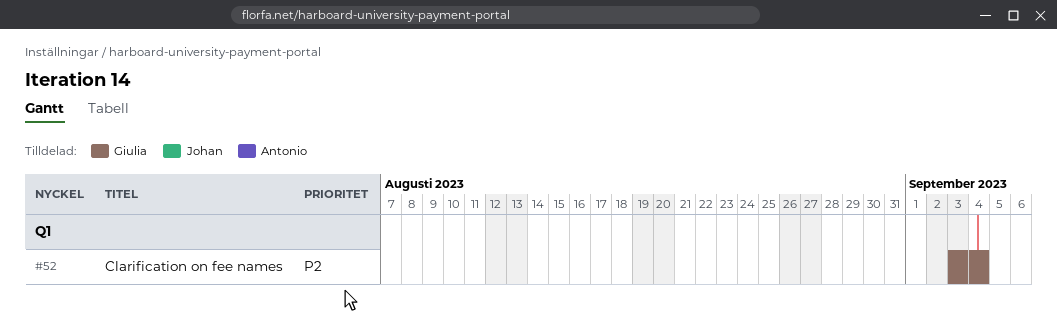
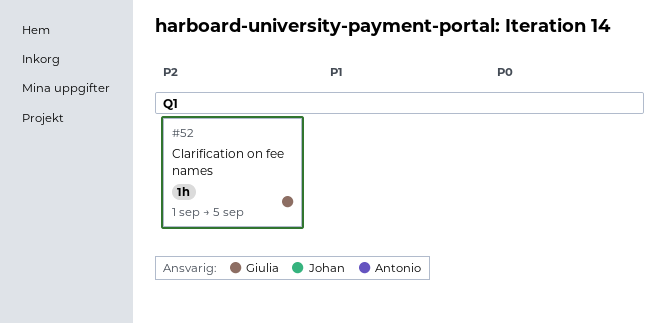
#52, start: Sep 3 -> Sep 1
#52, due: Sep 4 -> Sep 5

